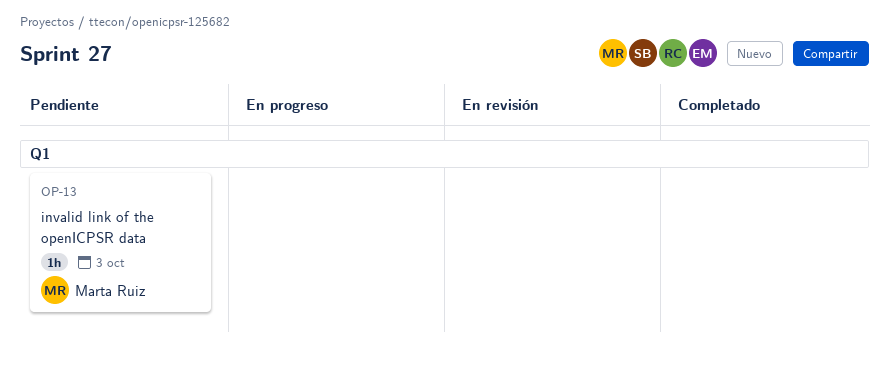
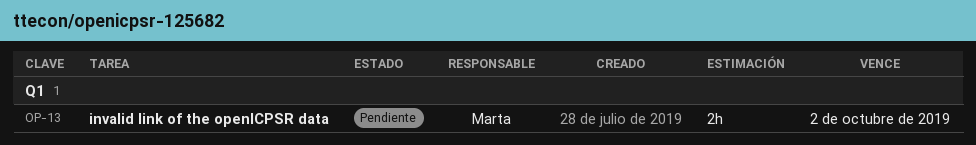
OP-13, estimate: 1h -> 2h
OP-13, due: Oct 3 -> Oct 2

